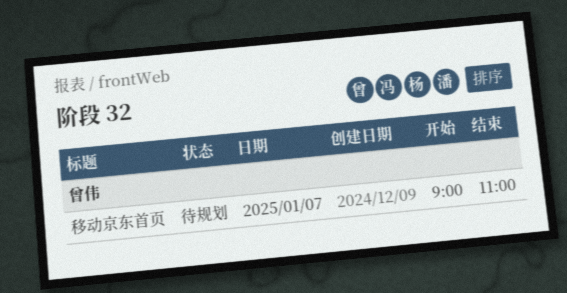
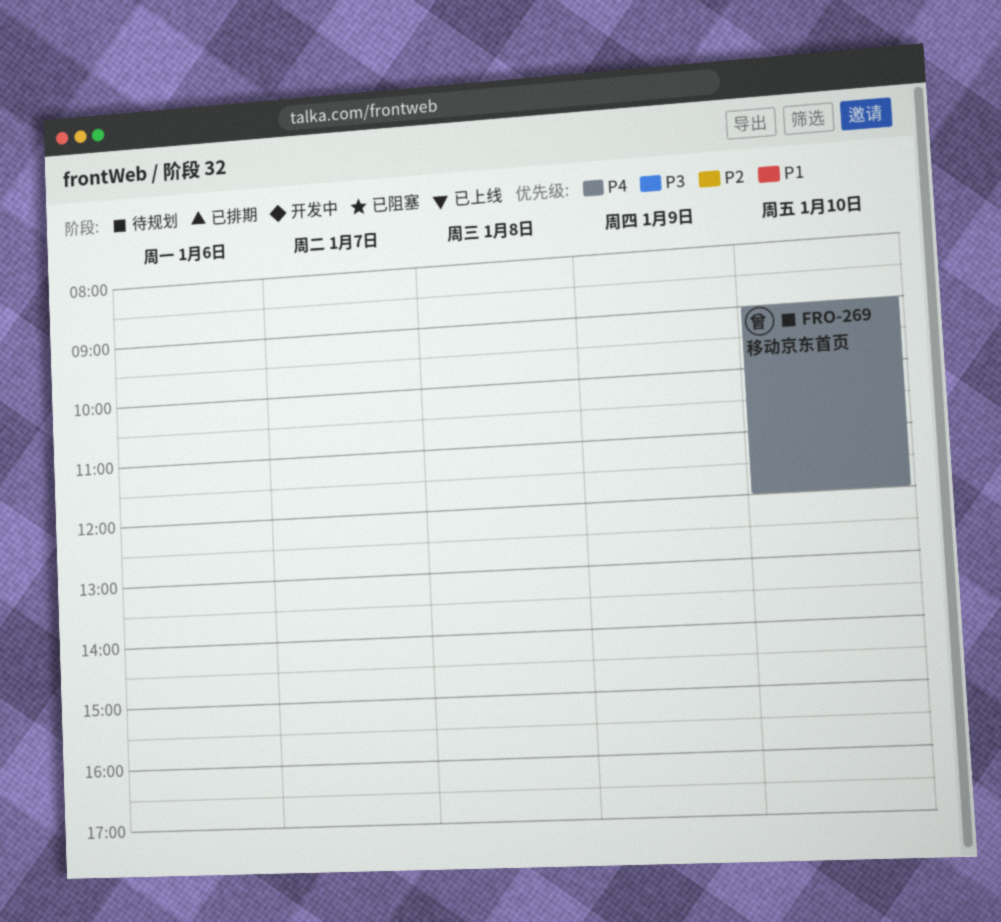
移动京东首页, day: Jan 7 -> Jan 10
移动京东首页, ends: 11:00 -> 12:00

